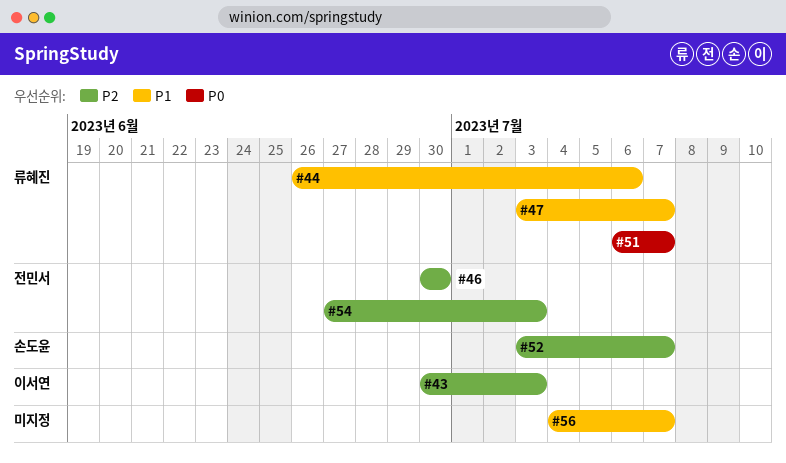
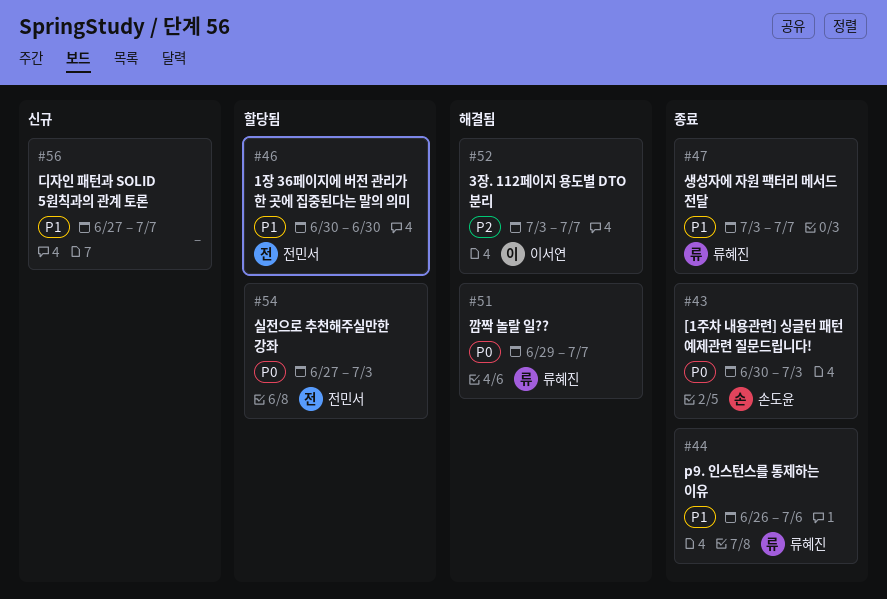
#43, owner: 이서연 -> 손도윤
#43, priority: P2 -> P0
#46, priority: P2 -> P1
#51, start: Jul 6 -> Jun 29
#52, owner: 손도윤 -> 이서연
#54, priority: P2 -> P0
#56, start: Jul 4 -> Jun 27

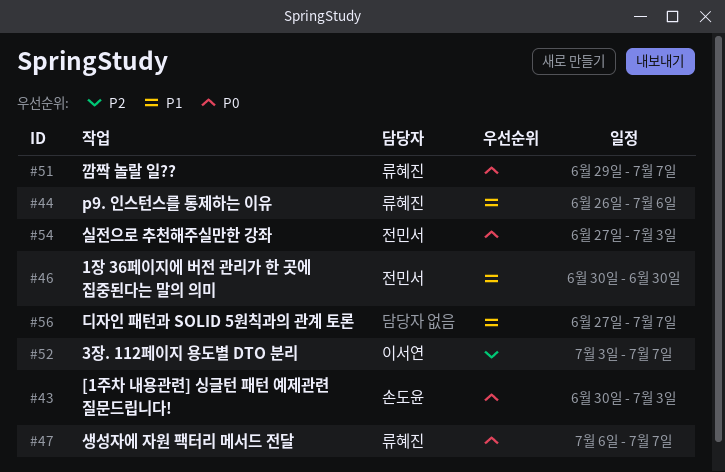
#47, priority: P1 -> P0
#47, start: Jul 3 -> Jul 6

